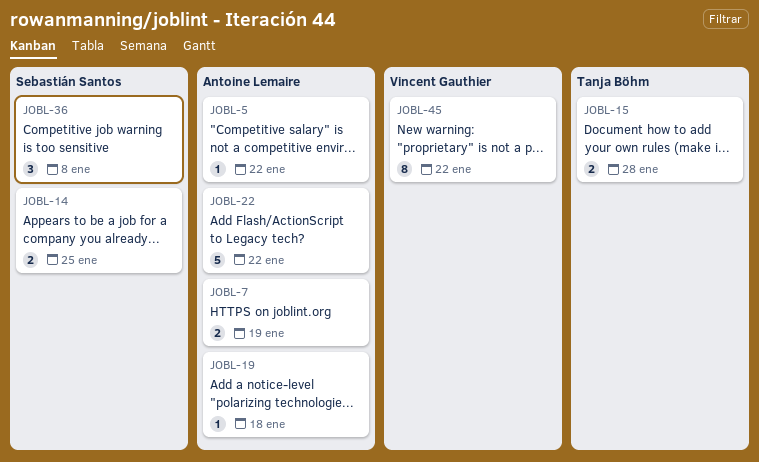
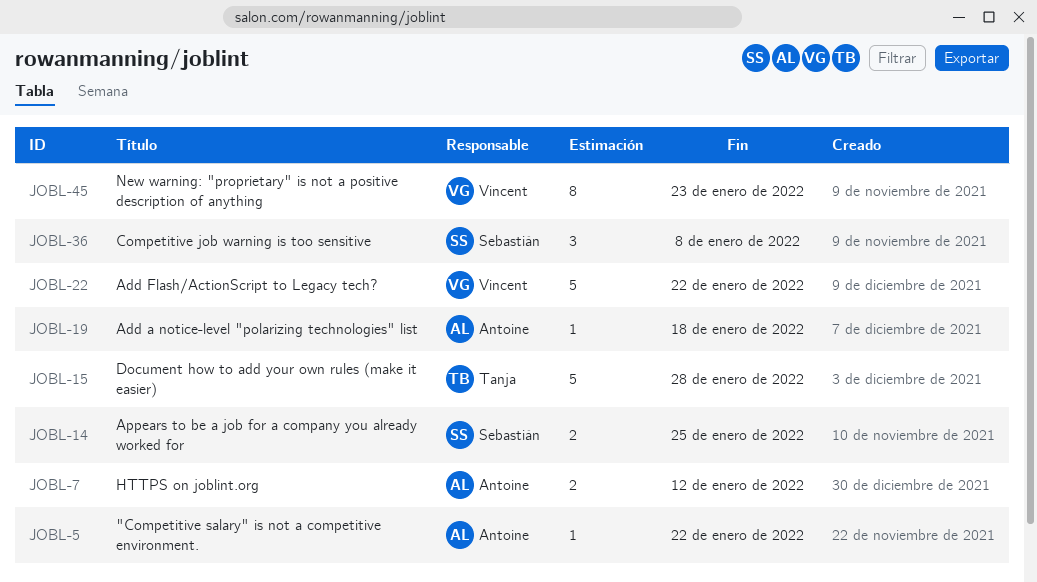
JOBL-7, due: Jan 19 -> Jan 12
JOBL-15, estimate: 2 -> 5
JOBL-22, owner: Antoine Lemaire -> Vincent Gauthier
JOBL-45, due: Jan 22 -> Jan 23

